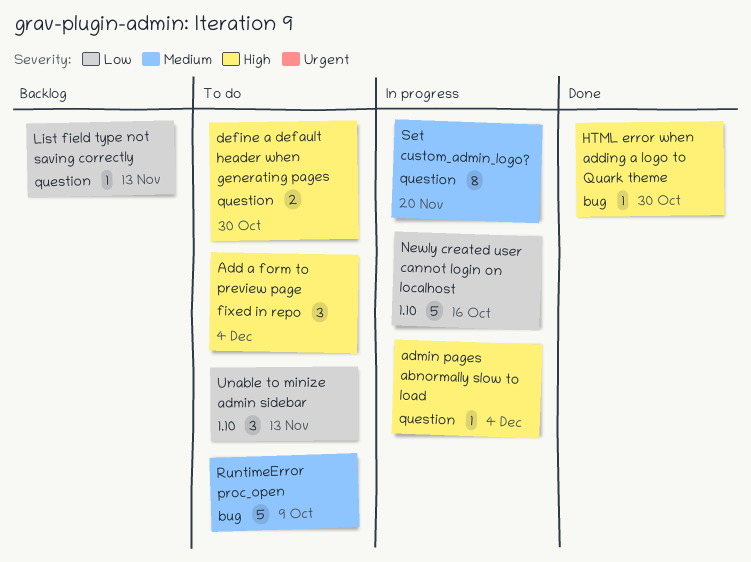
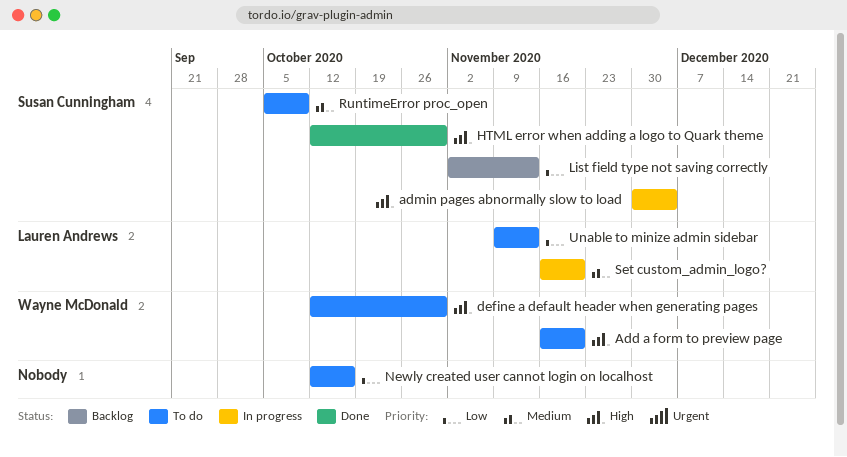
Add a form to preview page, due: Dec 4 -> Nov 20
Newly created user cannot login on localhost, status: In progress -> To do

